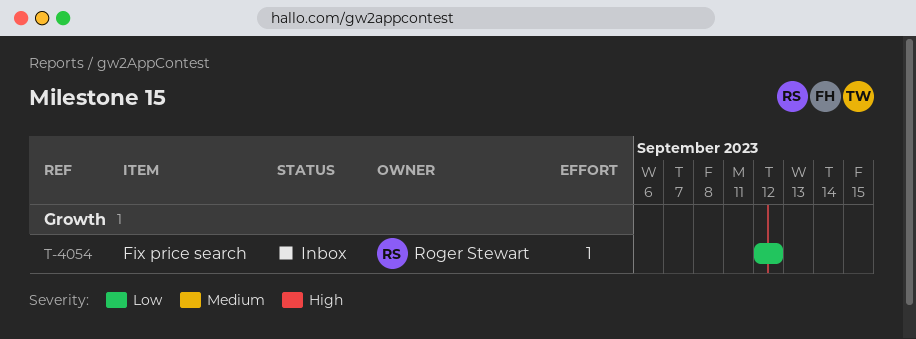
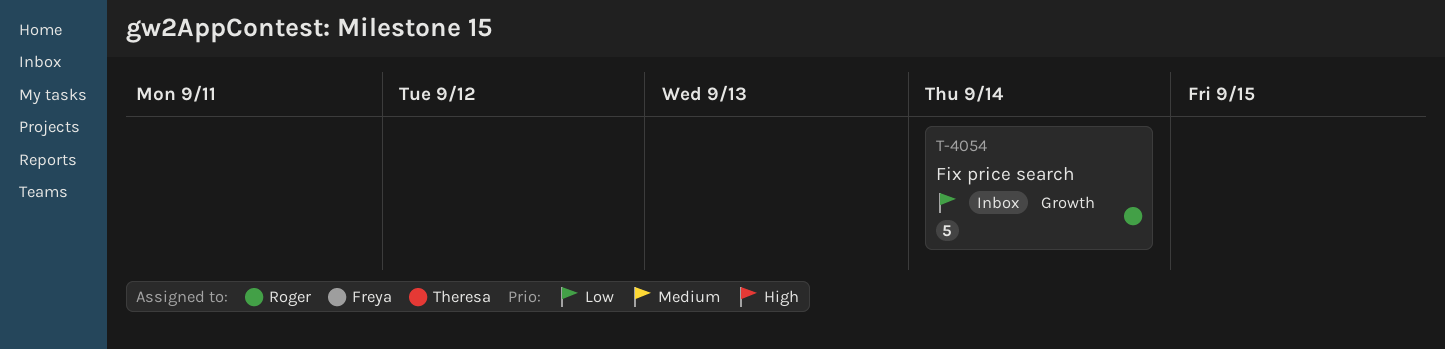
T-4054, estimate: 1 -> 5
T-4054, due: Sep 12 -> Sep 14

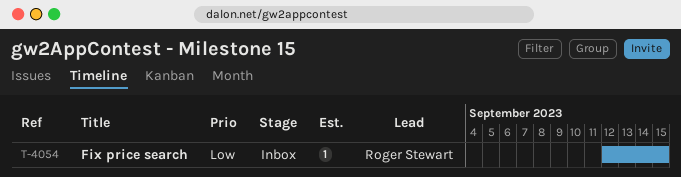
T-4054, estimate: 5 -> 1
T-4054, due: Sep 14 -> Sep 15

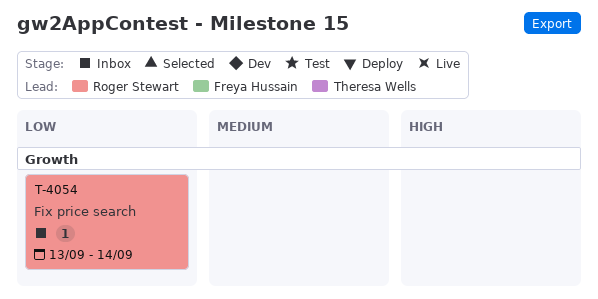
T-4054, start: Sep 12 -> Sep 13
T-4054, due: Sep 15 -> Sep 14

